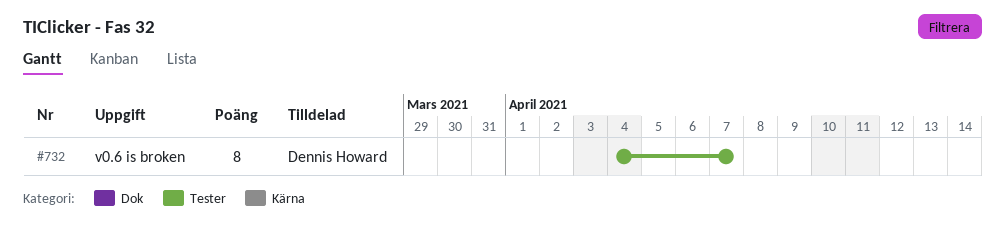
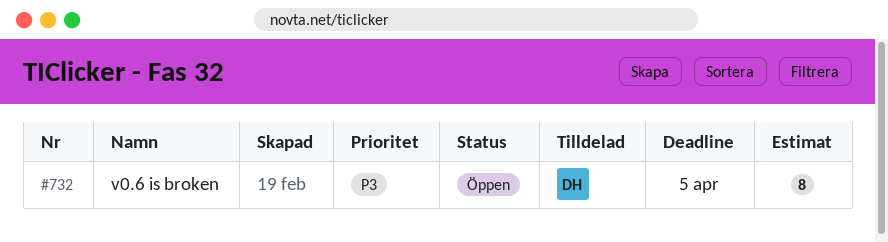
#732, due: Apr 7 -> Apr 5

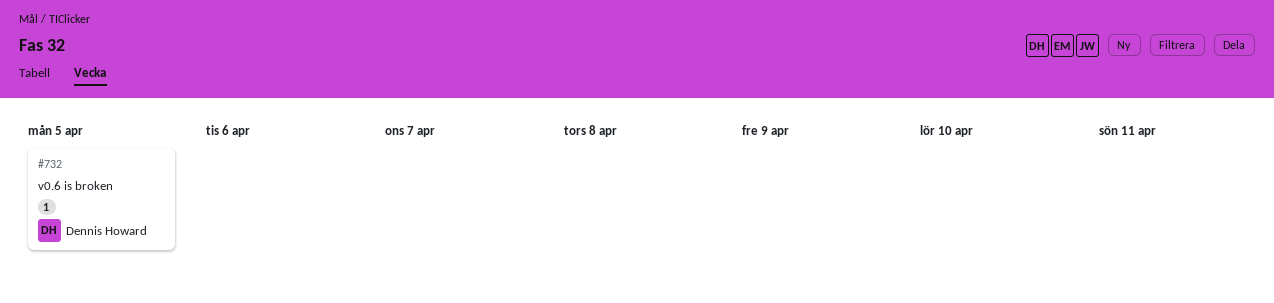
#732, estimate: 8 -> 1

